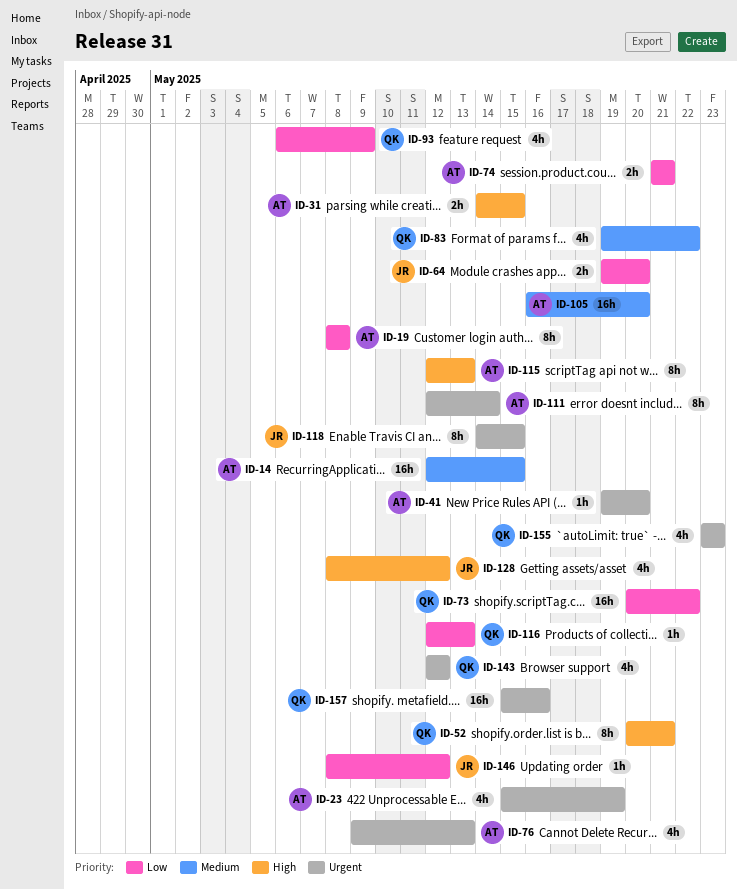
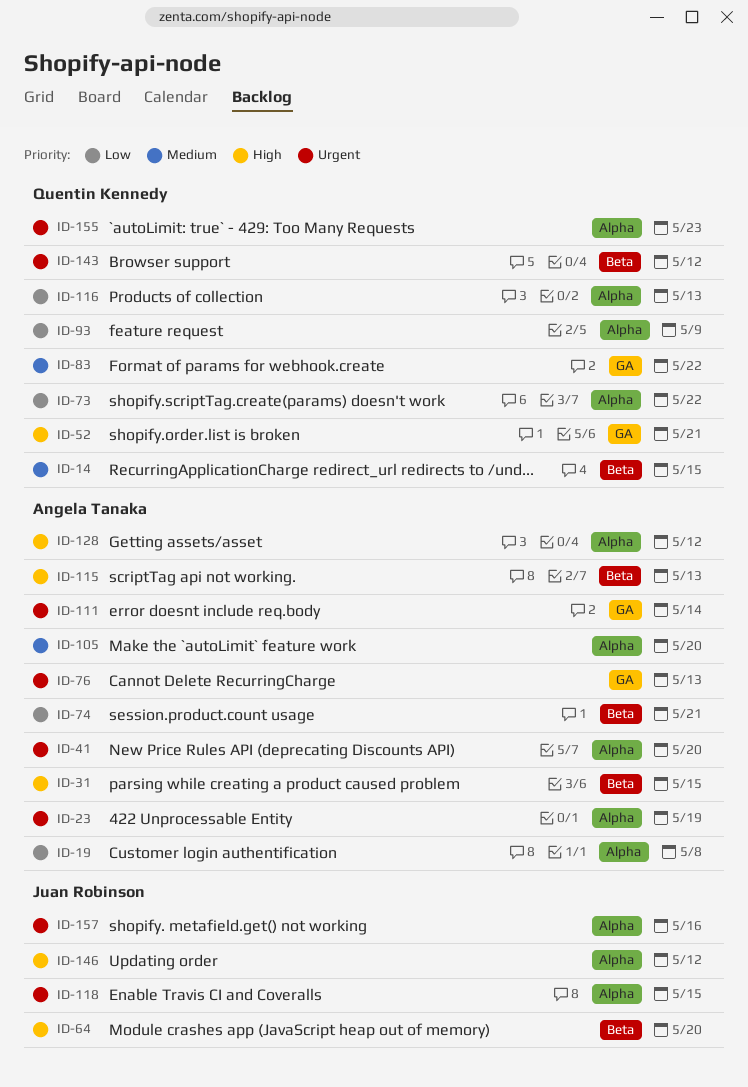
ID-14, owner: Angela Tanaka -> Quentin Kennedy
ID-64, priority: Low -> High
ID-128, owner: Juan Robinson -> Angela Tanaka
ID-146, priority: Low -> High
ID-157, owner: Quentin Kennedy -> Juan Robinson

